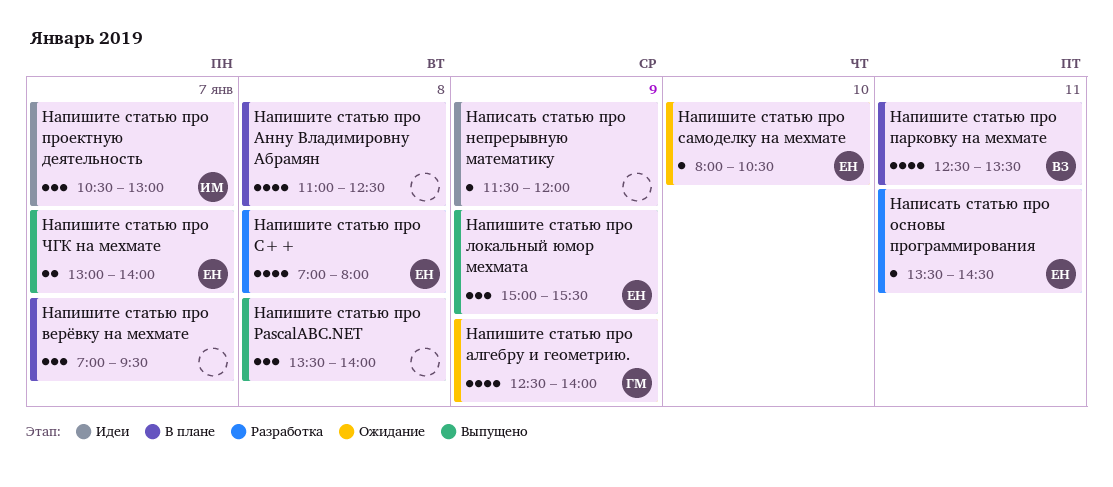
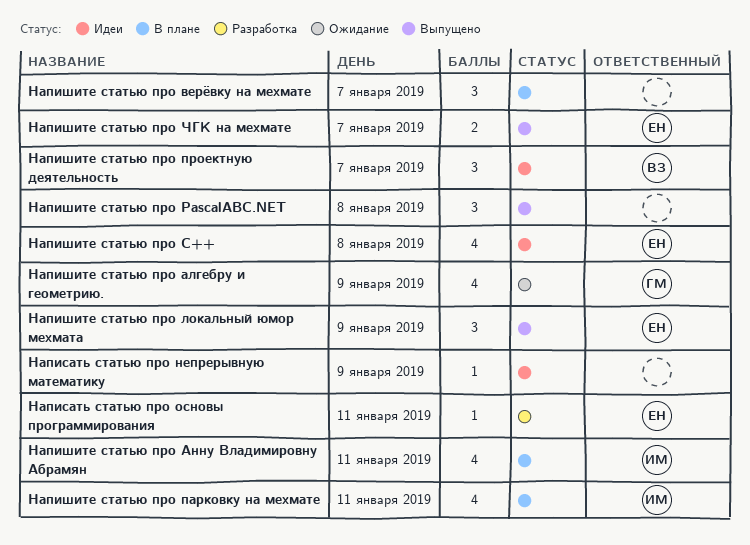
Напишите статью про C++, status: Разработка -> Идеи
Напишите статью про Анну Владимировну Абрамян, owner: none -> ИМ
Напишите статью про Анну Владимировну Абрамян, day: Jan 8 -> Jan 11
Напишите статью про парковку на мехмате, owner: ВЗ -> ИМ
Напишите статью про проектную деятельность, owner: ИМ -> ВЗ
Напишите статью про самоделку на мехмате: present -> none

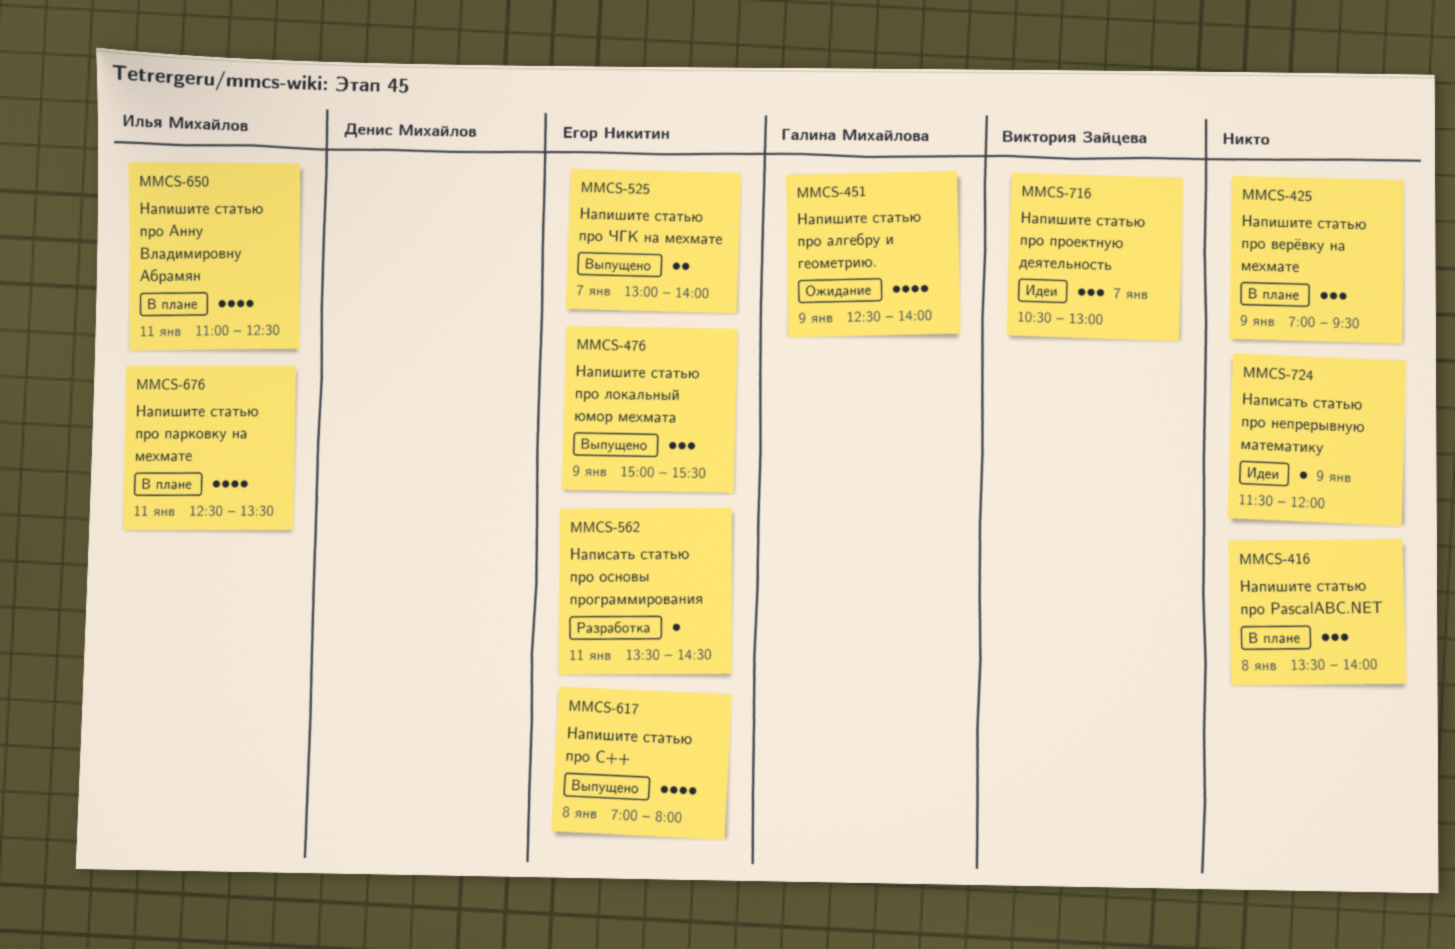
Напишите статью про C++, status: Идеи -> Выпущено
Напишите статью про PascalABC.NET, status: Выпущено -> В плане
Напишите статью про верёвку на мехмате, day: Jan 7 -> Jan 9

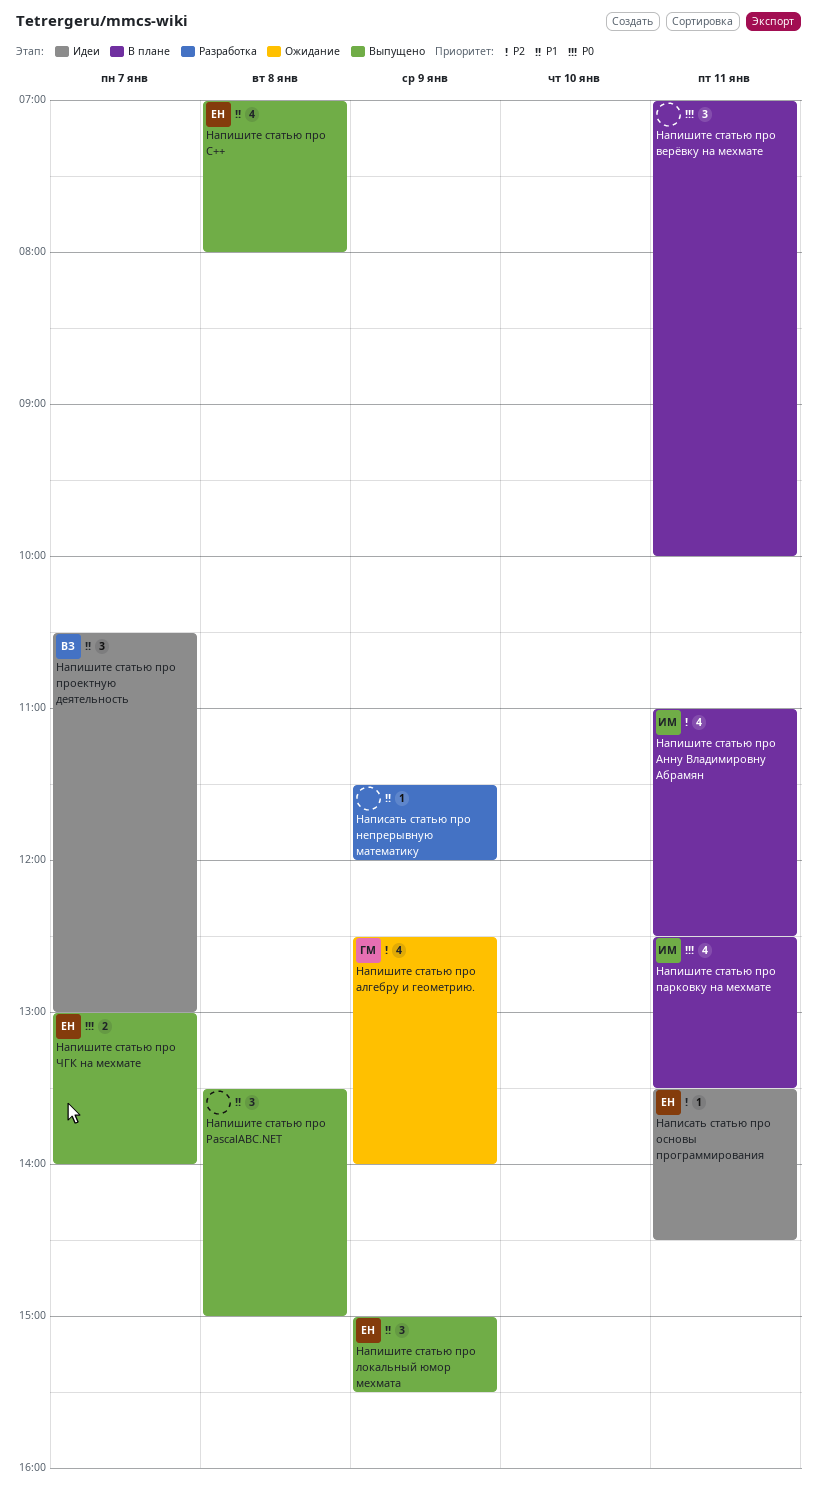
Написать статью про непрерывную математику, status: Идеи -> Разработка
Написать статью про основы программирования, status: Разработка -> Идеи
Напишите статью про PascalABC.NET, status: В плане -> Выпущено
Напишите статью про PascalABC.NET, ends: 14:00 -> 15:00
Напишите статью про верёвку на мехмате, day: Jan 9 -> Jan 11
Напишите статью про верёвку на мехмате, ends: 09:30 -> 10:00

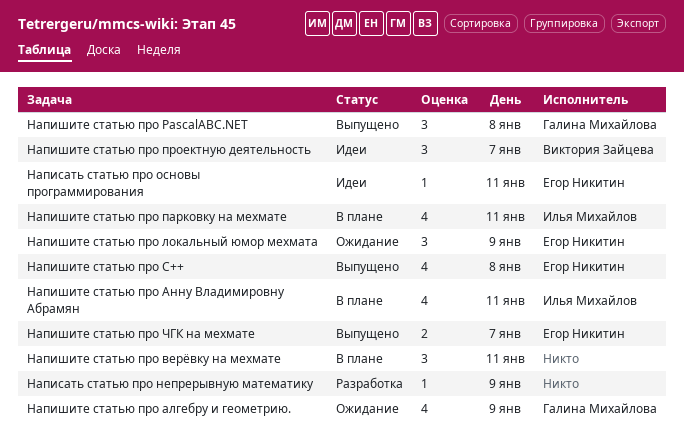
Напишите статью про PascalABC.NET, owner: none -> Галина Михайлова
Напишите статью про локальный юмор мехмата, status: Выпущено -> Ожидание

